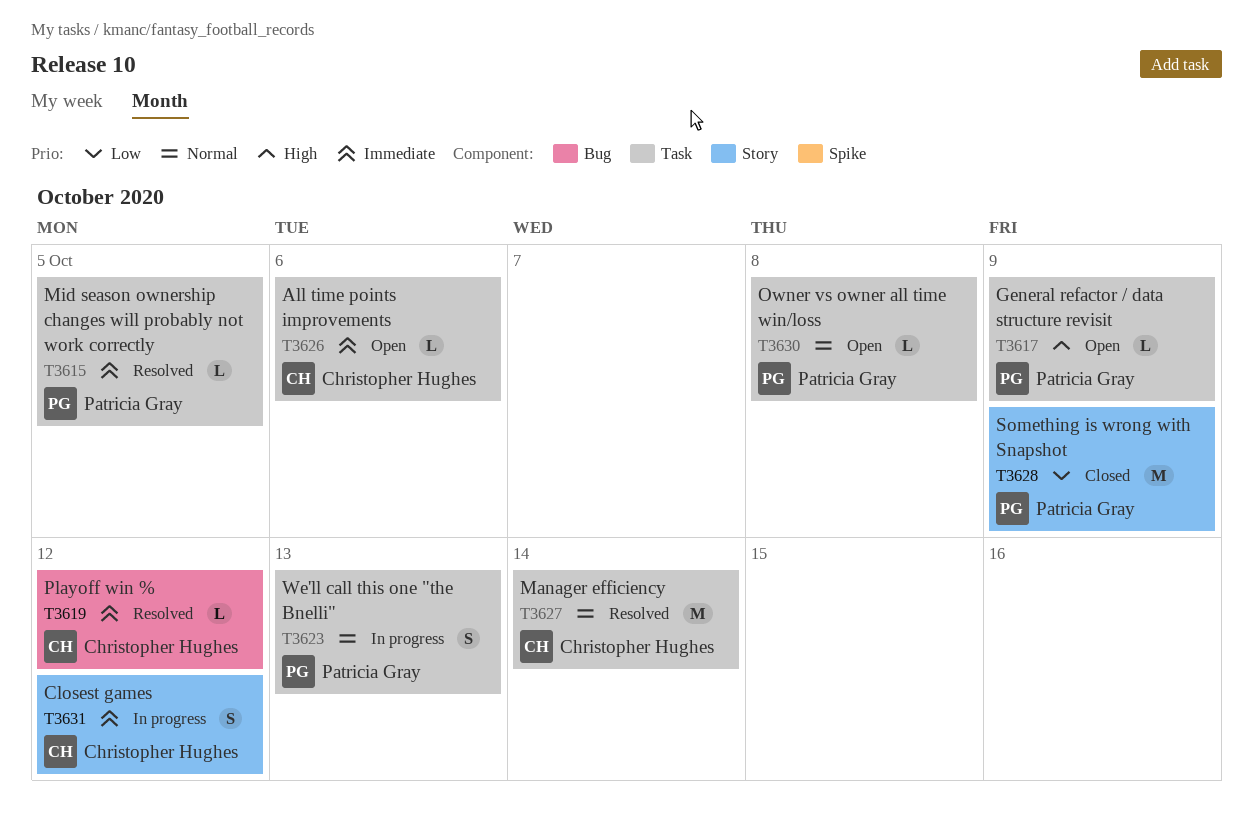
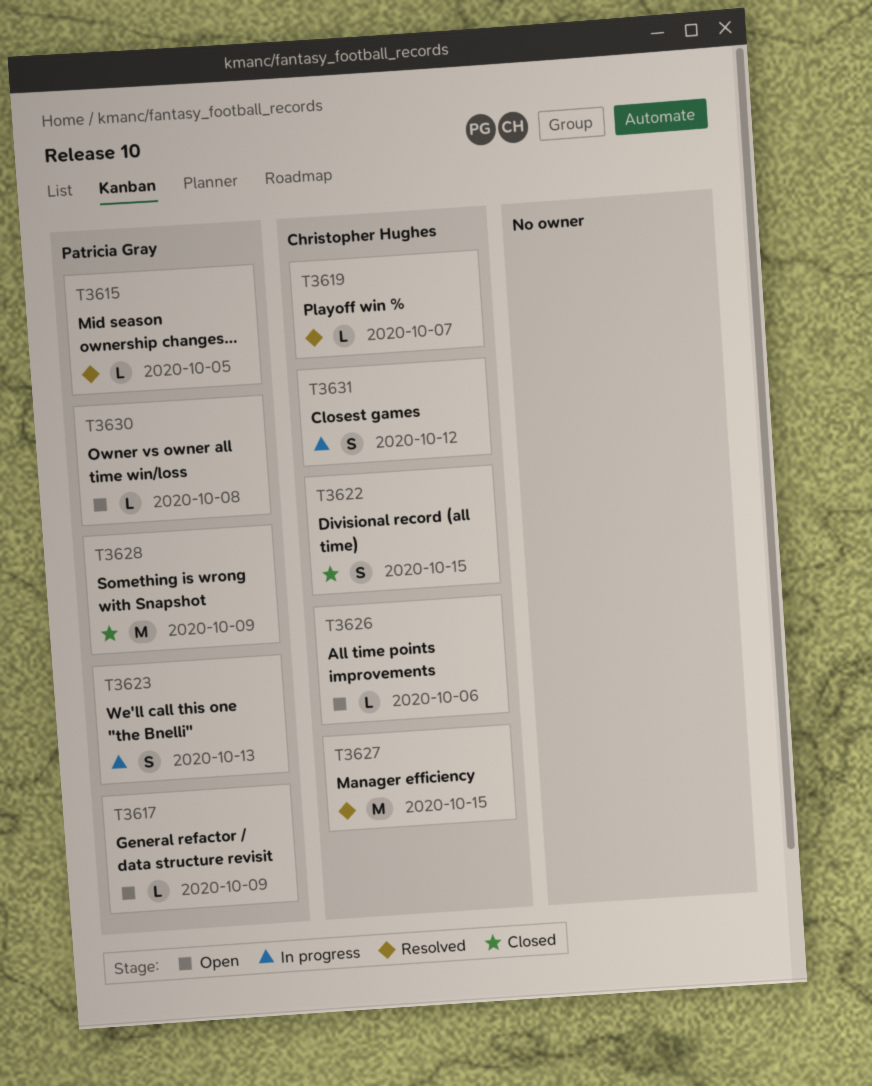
T3619, due: Oct 12 -> Oct 7
T3622: none -> present
T3627, due: Oct 14 -> Oct 15

